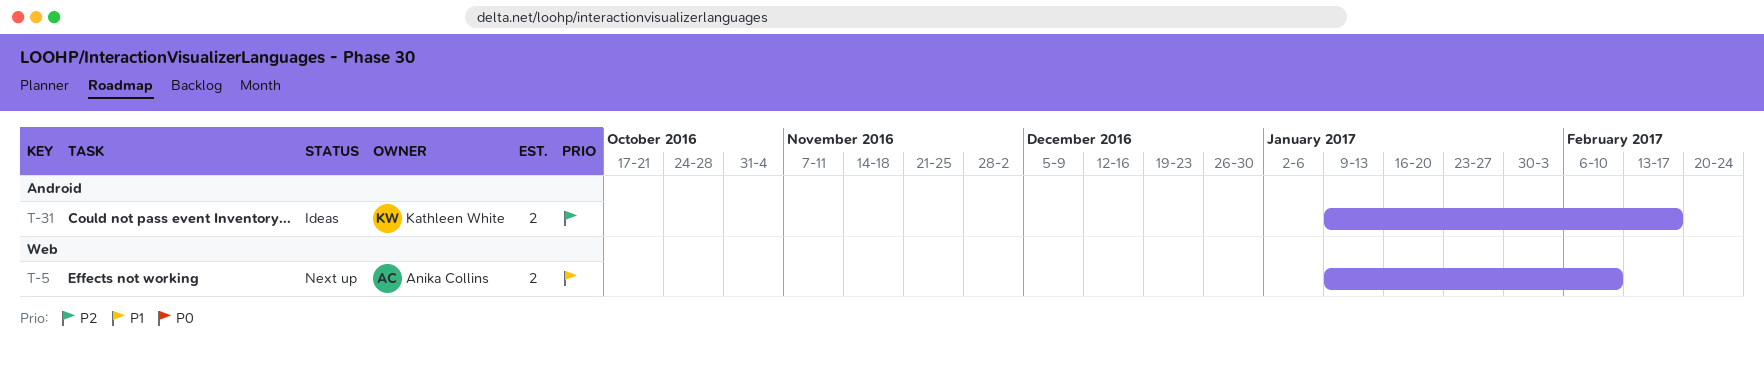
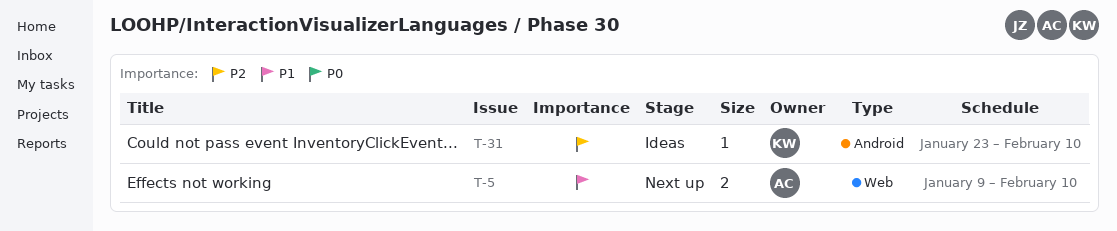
T-31, estimate: 2 -> 1
T-31, start: Jan 9 -> Jan 23
T-31, due: Feb 17 -> Feb 10

